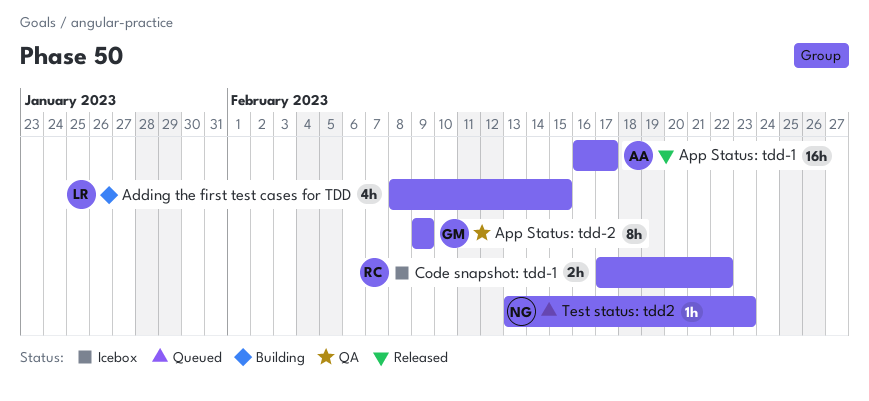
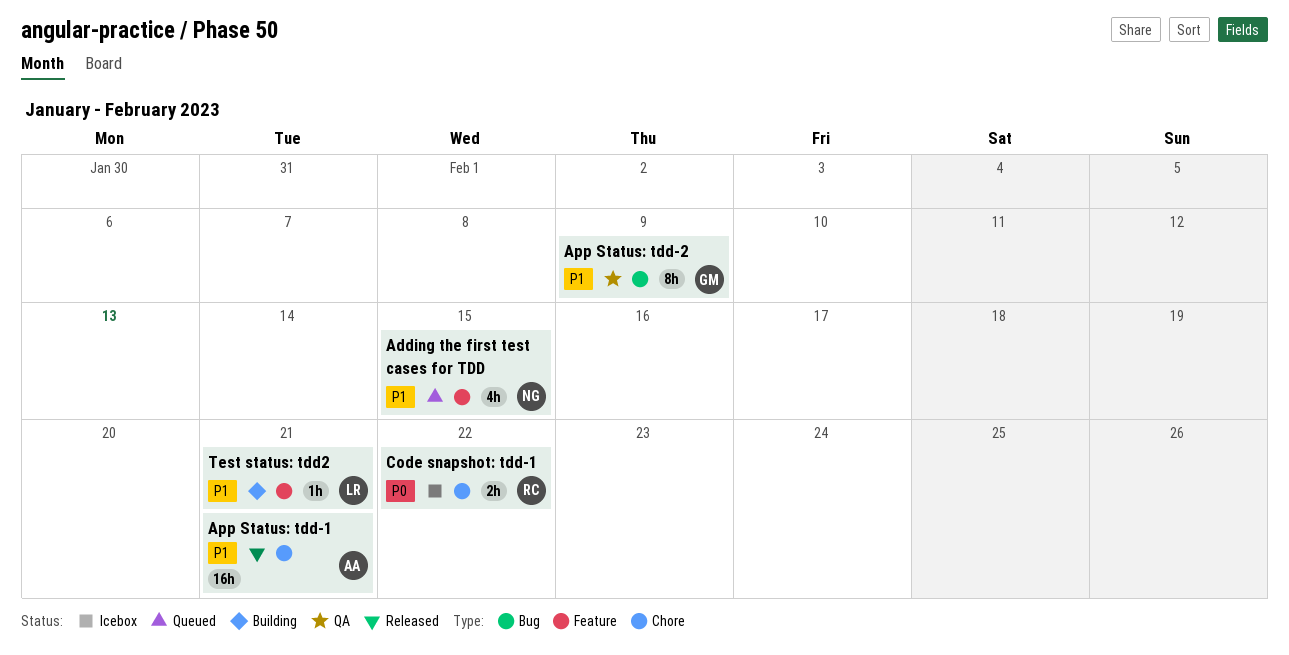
Adding the first test cases for TDD, status: Building -> Queued
Adding the first test cases for TDD, owner: LR -> NG
App Status: tdd-1, due: Feb 17 -> Feb 21
Test status: tdd2, status: Queued -> Building
Test status: tdd2, owner: NG -> LR
Test status: tdd2, due: Feb 23 -> Feb 21

